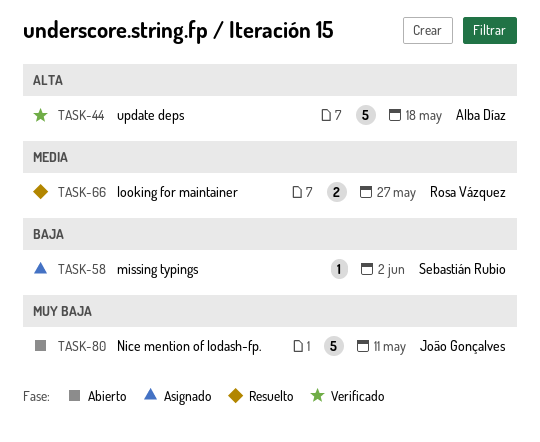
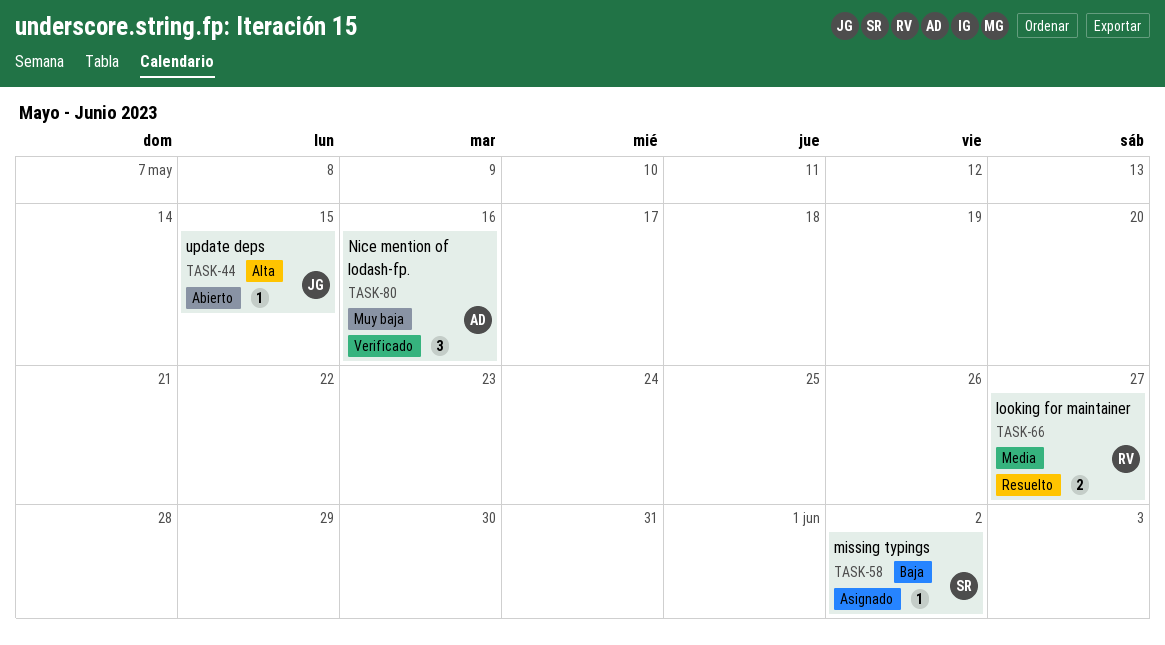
TASK-44, status: Verificado -> Abierto
TASK-44, owner: Alba Díaz -> João Gonçalves
TASK-44, estimate: 5 -> 1
TASK-44, due: May 18 -> May 15
TASK-80, status: Abierto -> Verificado
TASK-80, owner: João Gonçalves -> Alba Díaz
TASK-80, estimate: 5 -> 3
TASK-80, due: May 11 -> May 16

